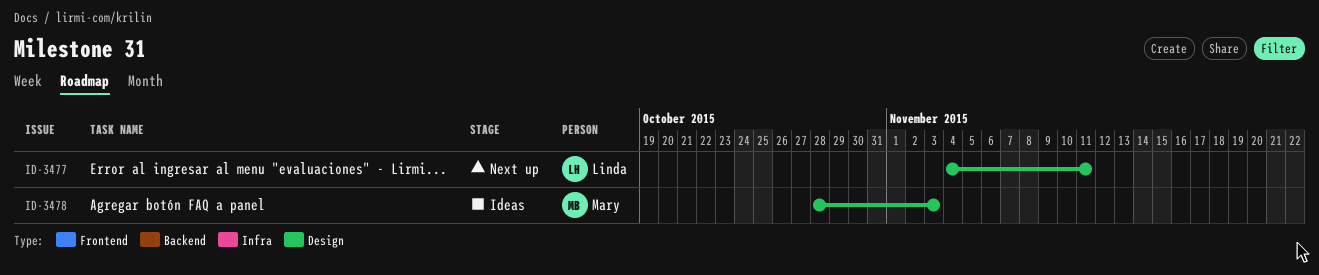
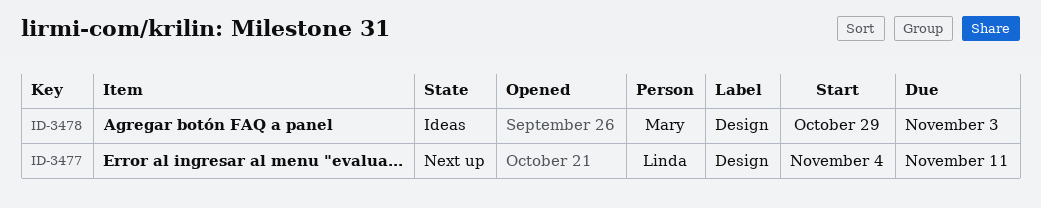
ID-3478, start: Oct 28 -> Oct 29

